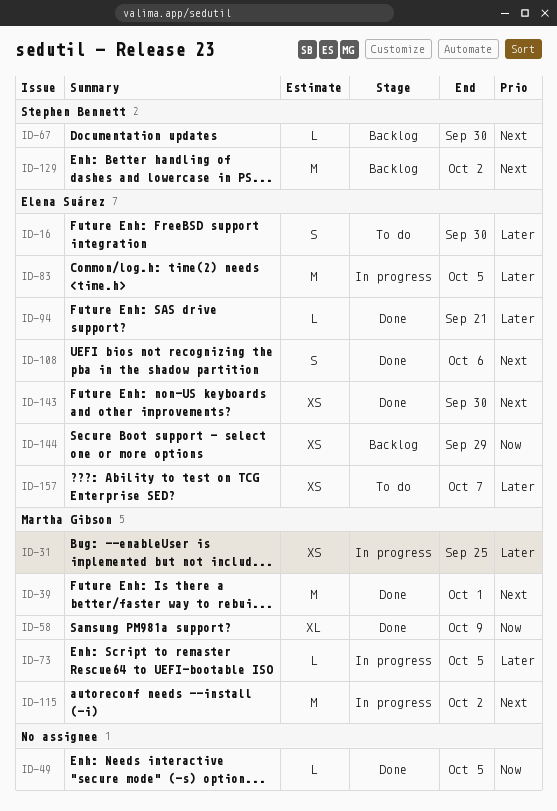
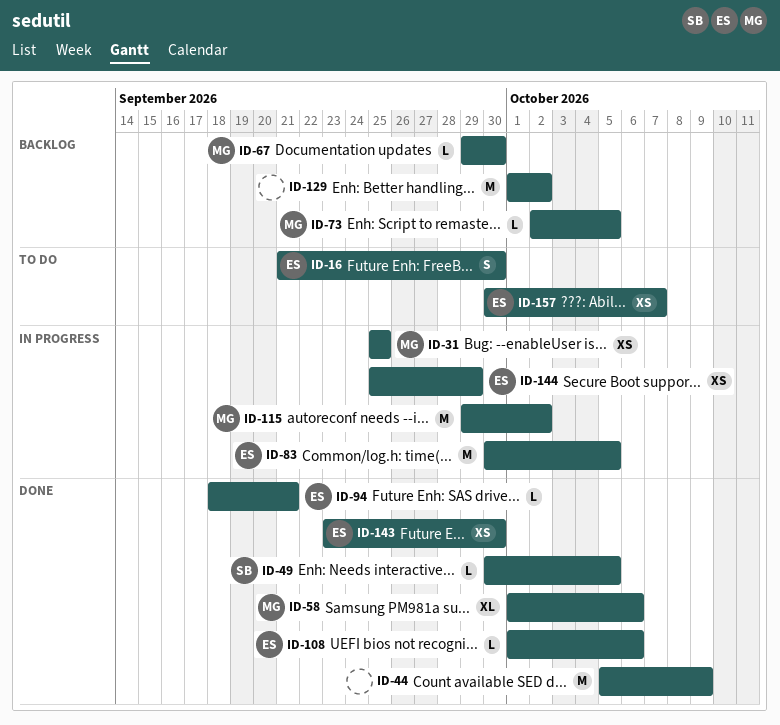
ID-39: present -> none
ID-44: none -> present
ID-49, owner: none -> Stephen Bennett
ID-58, due: Oct 9 -> Oct 6
ID-67, owner: Stephen Bennett -> Martha Gibson
ID-73, status: In progress -> Backlog
ID-108, estimate: S -> L
ID-129, owner: Stephen Bennett -> none
ID-144, status: Backlog -> In progress

